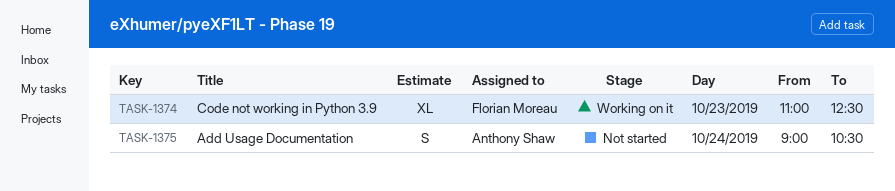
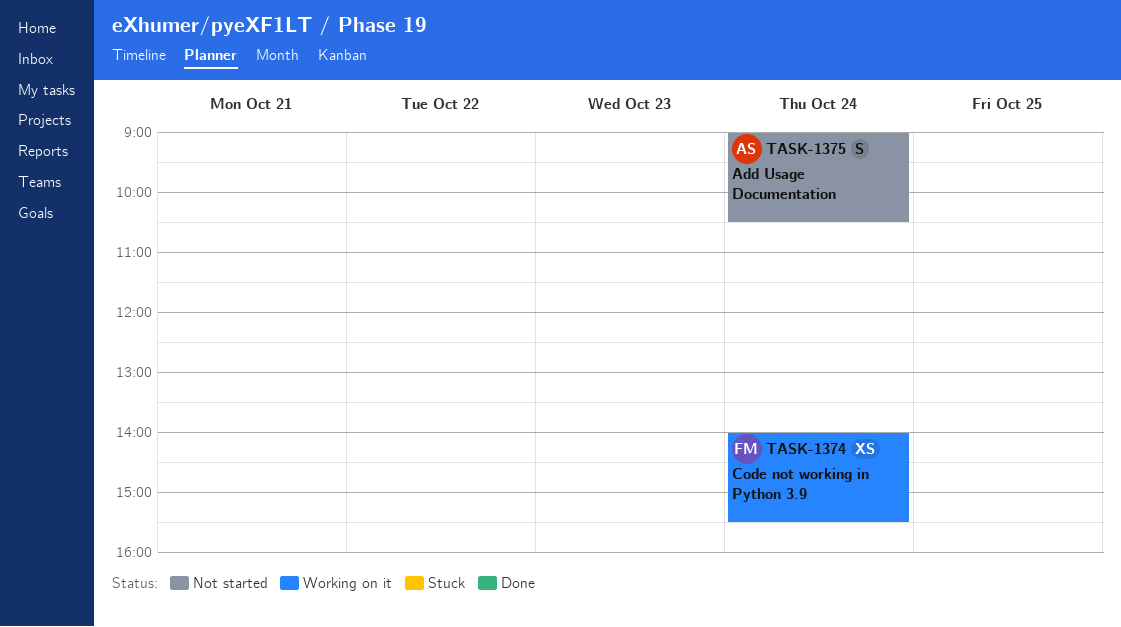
TASK-1374, estimate: XL -> XS
TASK-1374, day: Oct 23 -> Oct 24
TASK-1374, begins: 11:00 -> 14:00
TASK-1374, ends: 12:30 -> 15:30

